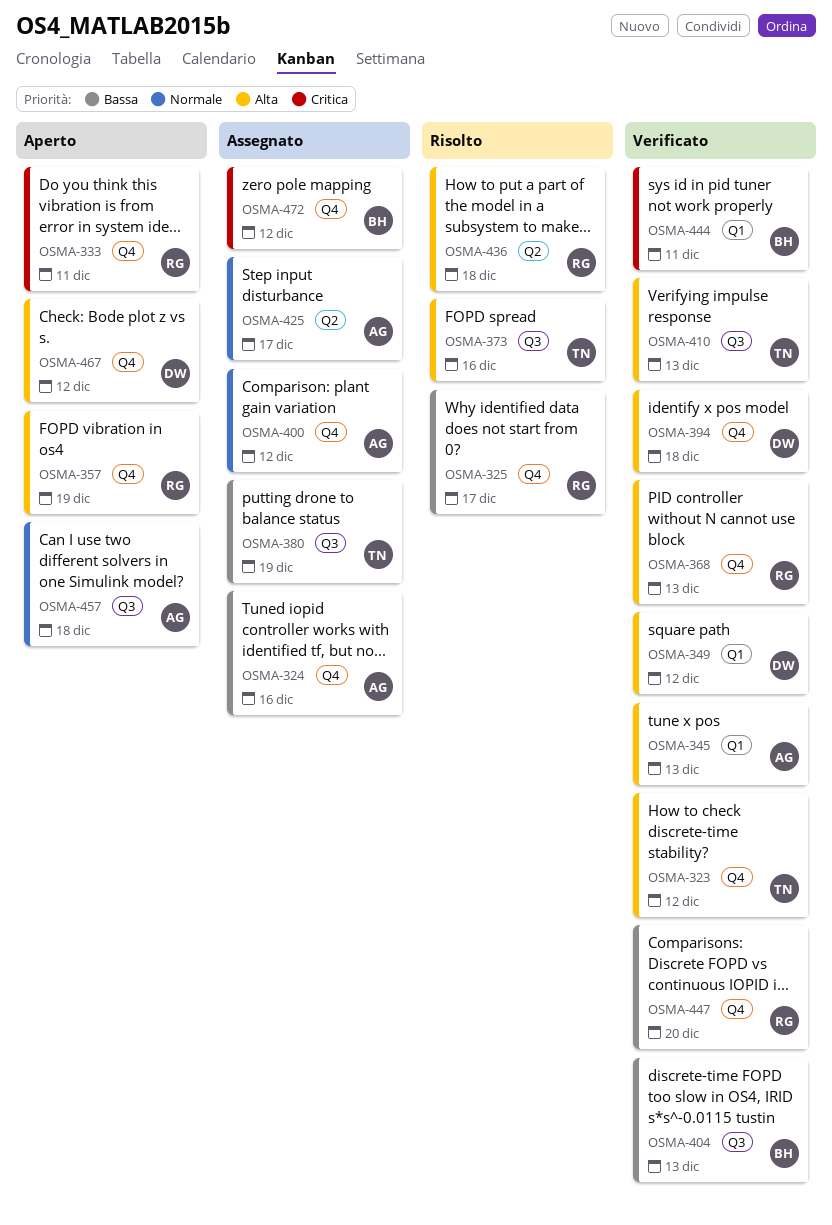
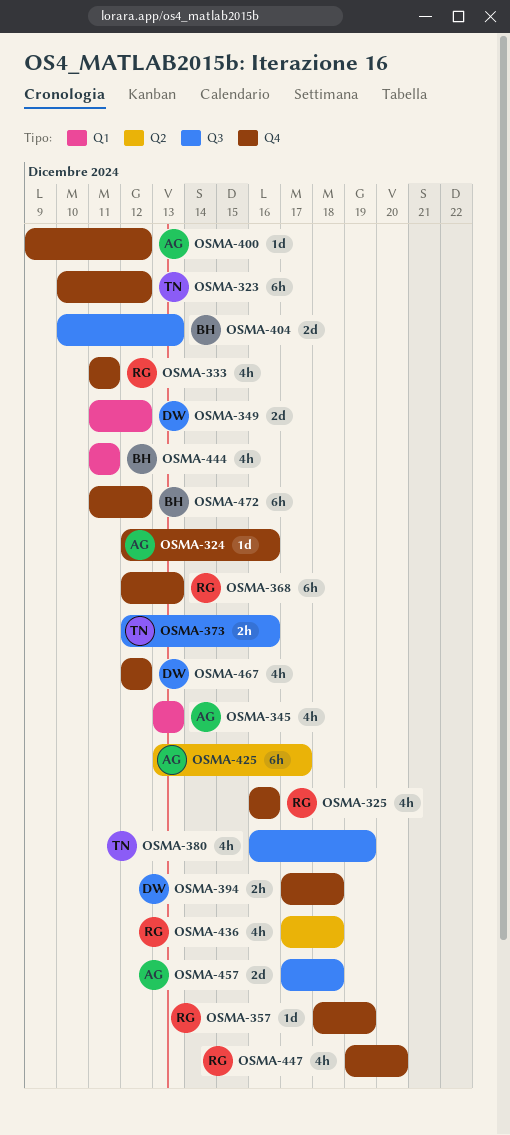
OSMA-325, due: Dec 17 -> Dec 16
OSMA-410: present -> none

